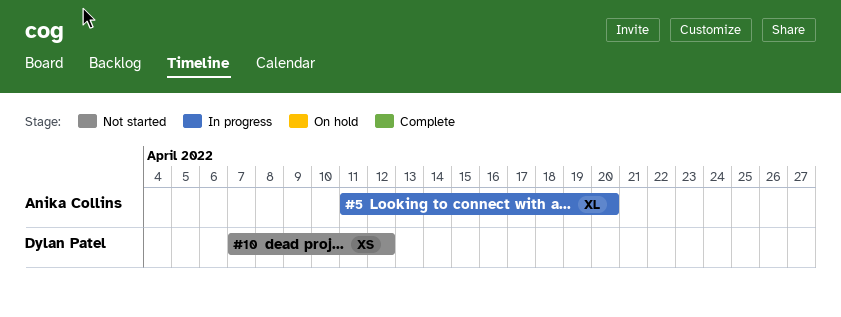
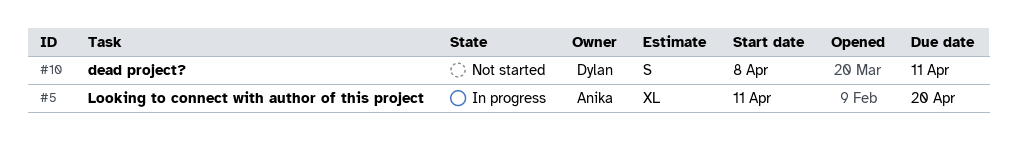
#10, estimate: XS -> S
#10, start: Apr 7 -> Apr 8
#10, due: Apr 12 -> Apr 11

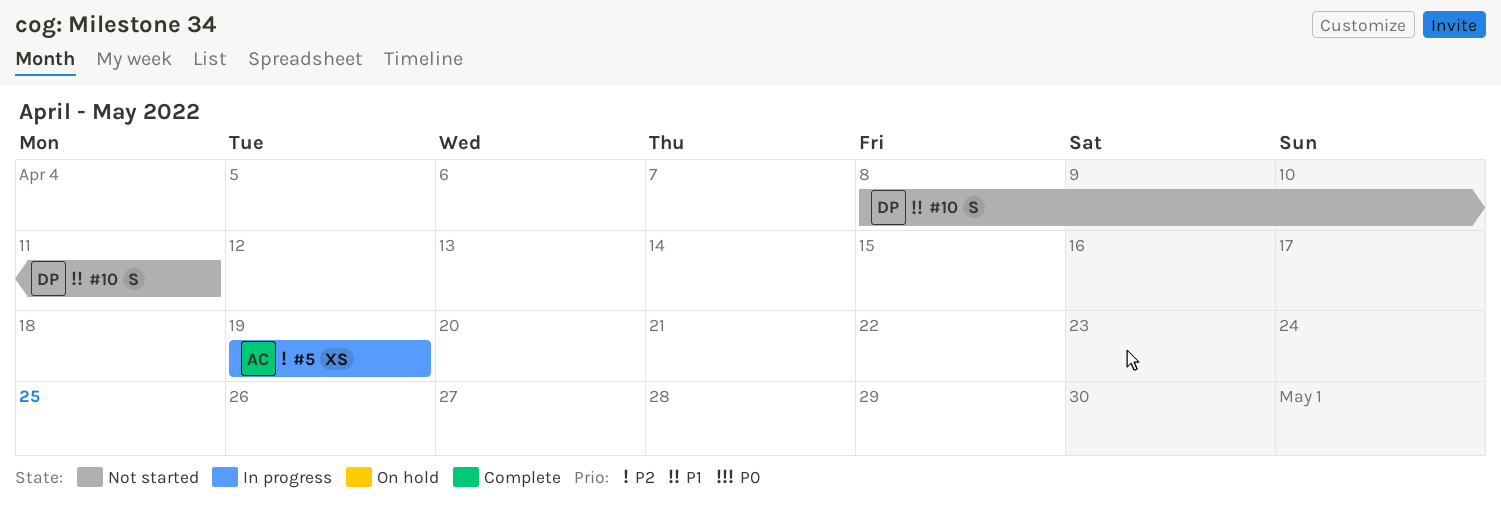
#5, estimate: XL -> XS
#5, start: Apr 11 -> Apr 19
#5, due: Apr 20 -> Apr 19

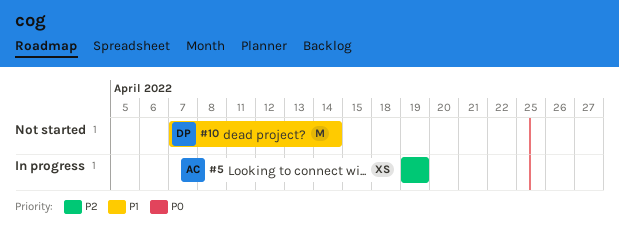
#10, estimate: S -> M
#10, start: Apr 8 -> Apr 7
#10, due: Apr 11 -> Apr 14

